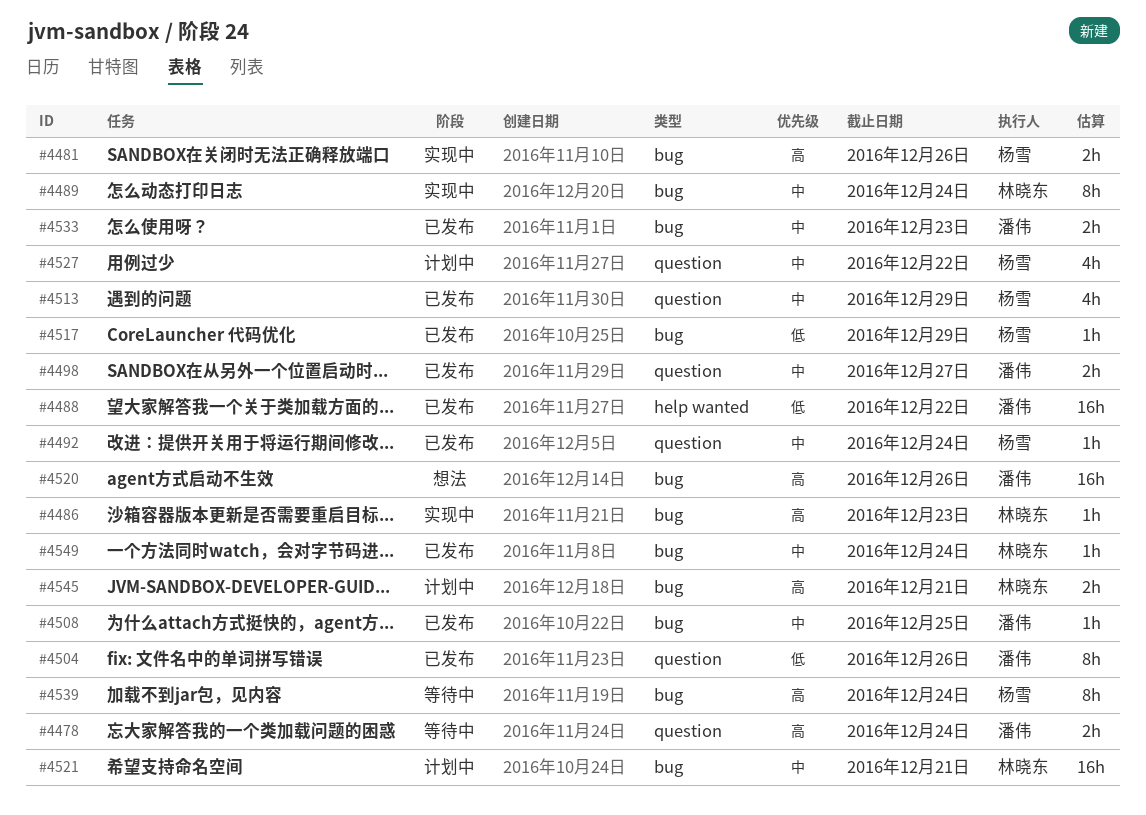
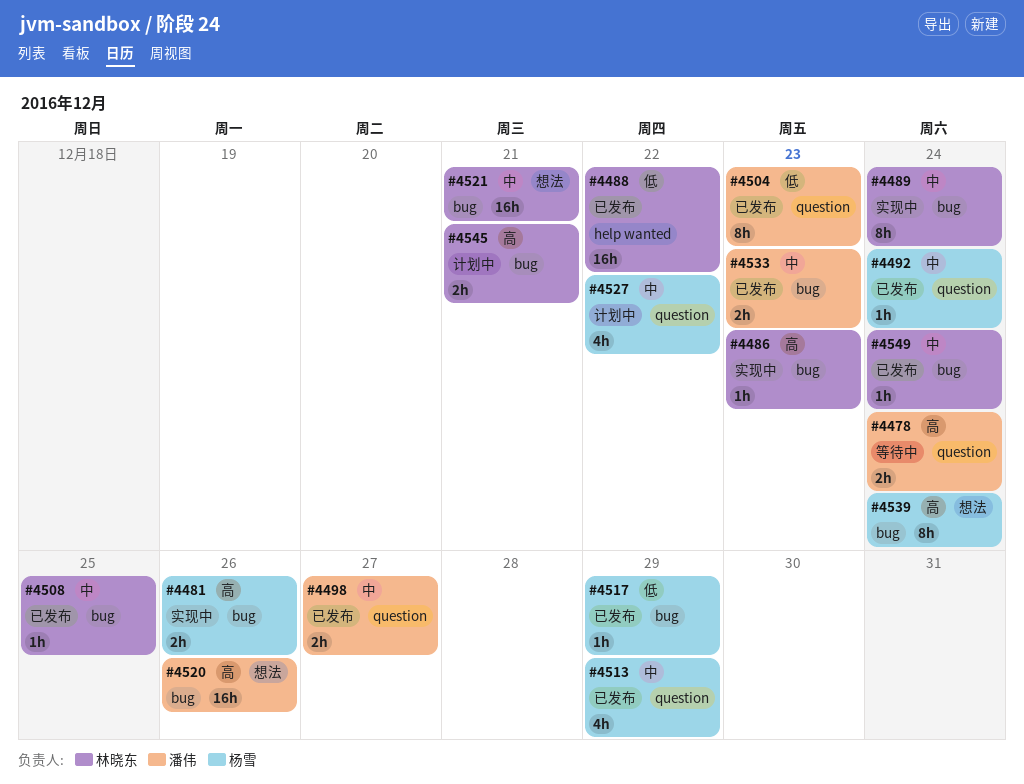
#4488, owner: 潘伟 -> 林晓东
#4504, due: Dec 26 -> Dec 23
#4508, owner: 潘伟 -> 林晓东
#4521, status: 计划中 -> 想法
#4539, status: 等待中 -> 想法

